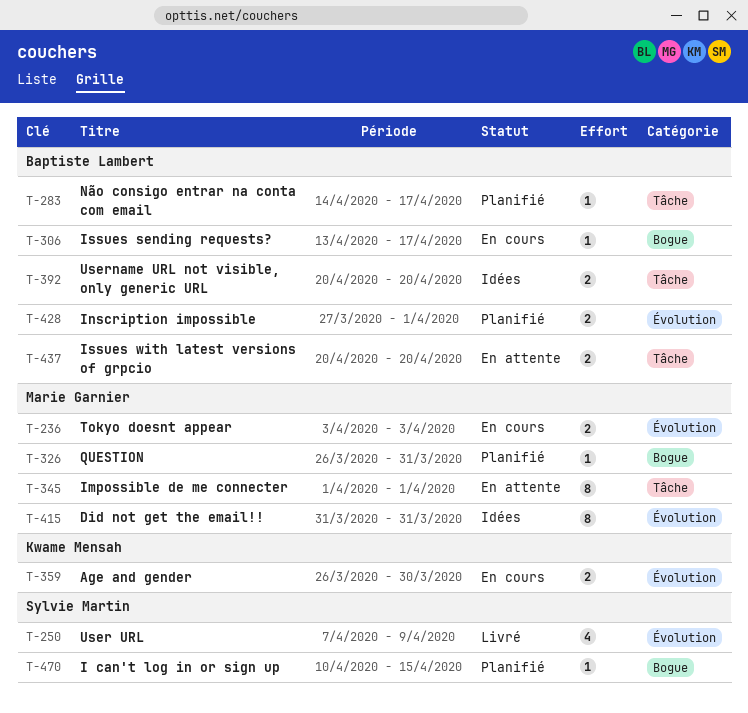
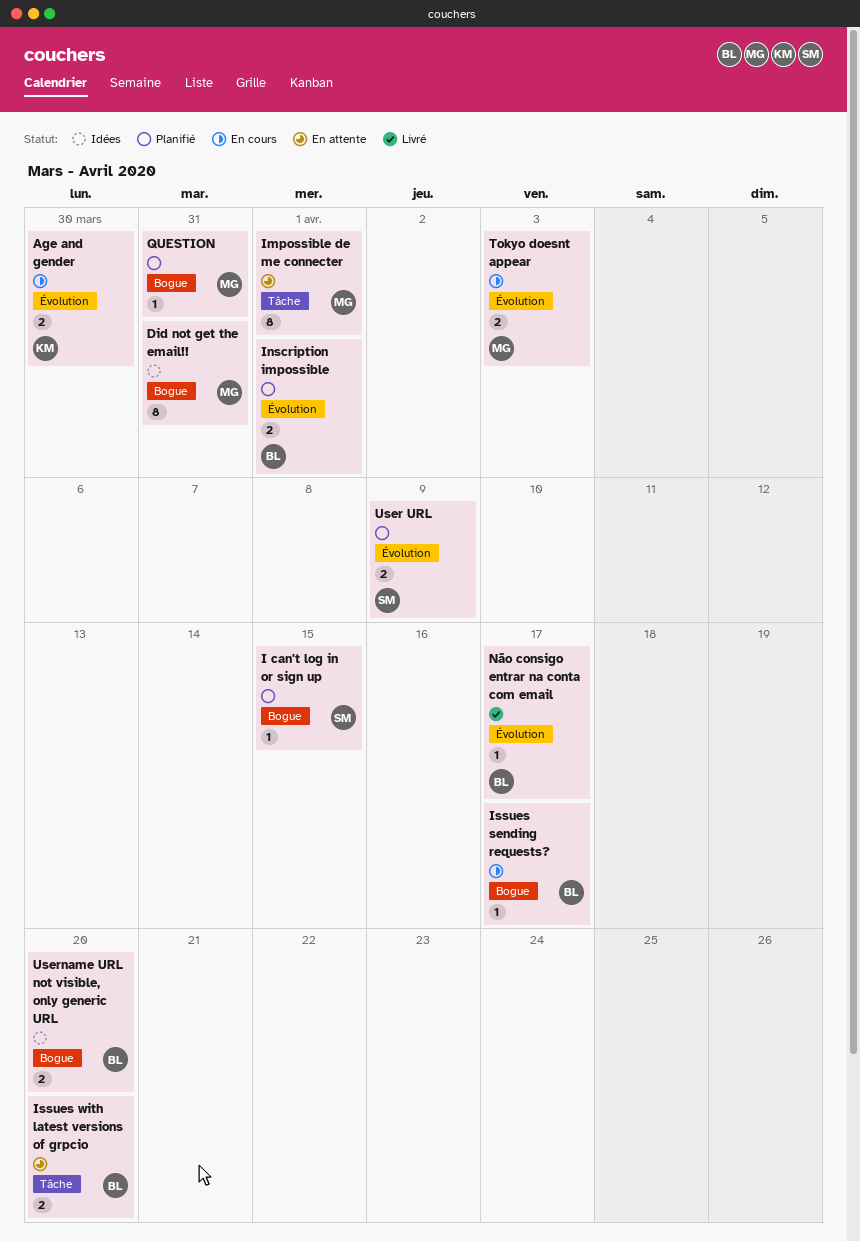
Did not get the email!!, label: Évolution -> Bogue
Não consigo entrar na conta com email, status: Planifié -> Livré
Não consigo entrar na conta com email, label: Tâche -> Évolution
User URL, status: Livré -> Planifié
User URL, estimate: 4 -> 2
Username URL not visible, only generic URL, label: Tâche -> Bogue

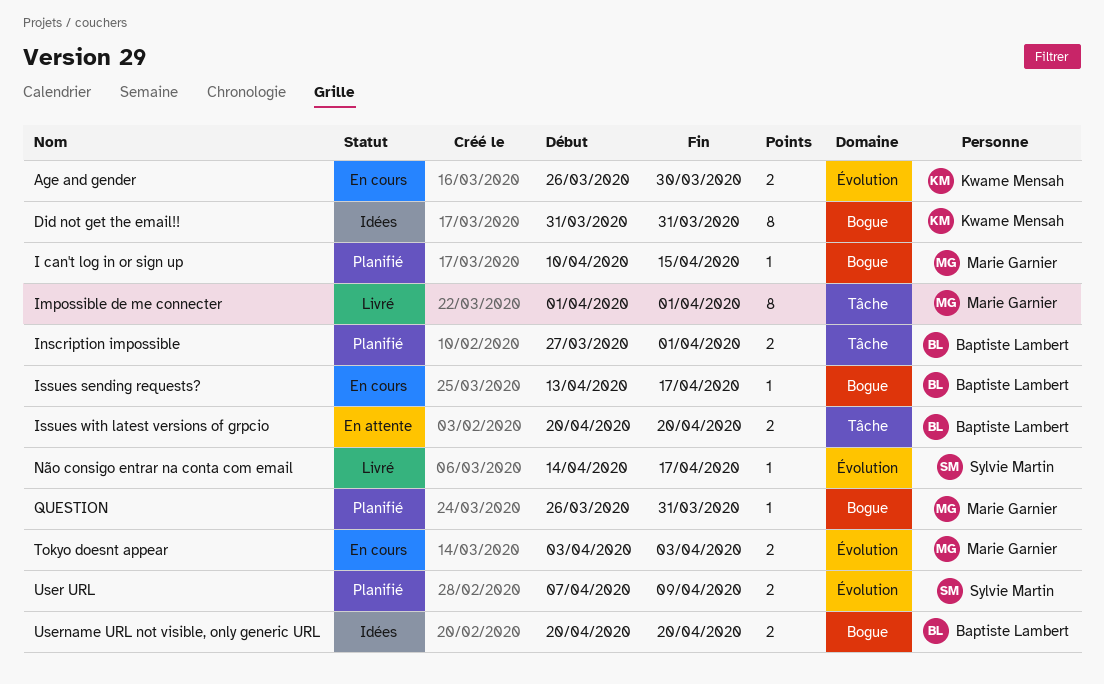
Did not get the email!!, owner: Marie Garnier -> Kwame Mensah
I can't log in or sign up, owner: Sylvie Martin -> Marie Garnier
Impossible de me connecter, status: En attente -> Livré
Inscription impossible, label: Évolution -> Tâche
Não consigo entrar na conta com email, owner: Baptiste Lambert -> Sylvie Martin

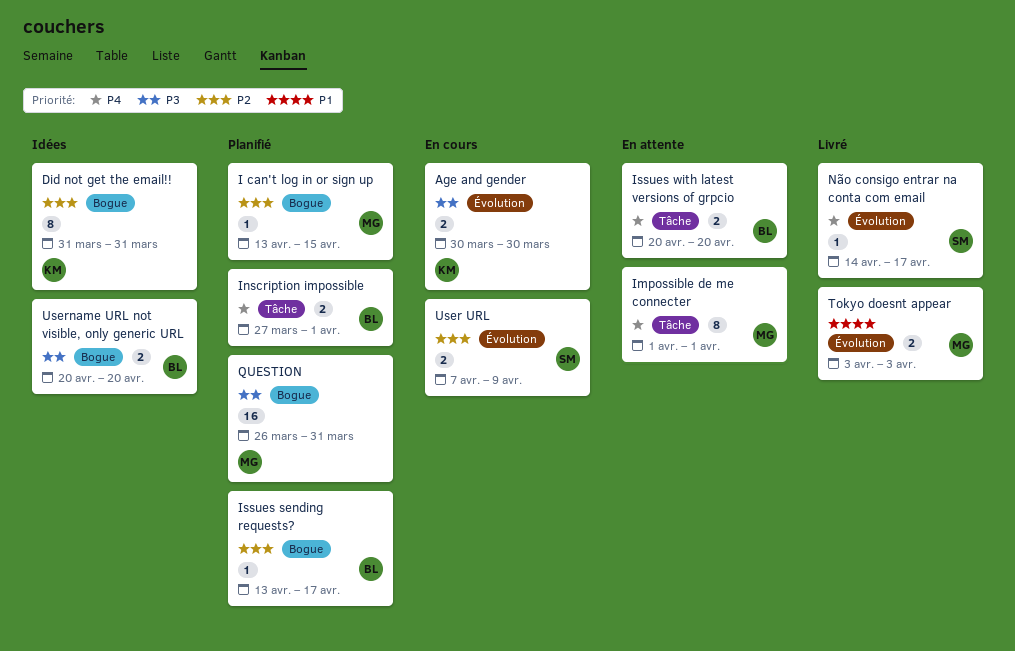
Age and gender, start: Mar 26 -> Mar 30
I can't log in or sign up, start: Apr 10 -> Apr 13
Impossible de me connecter, status: Livré -> En attente
Issues sending requests?, status: En cours -> Planifié
QUESTION, estimate: 1 -> 16
Tokyo doesnt appear, status: En cours -> Livré
User URL, status: Planifié -> En cours

